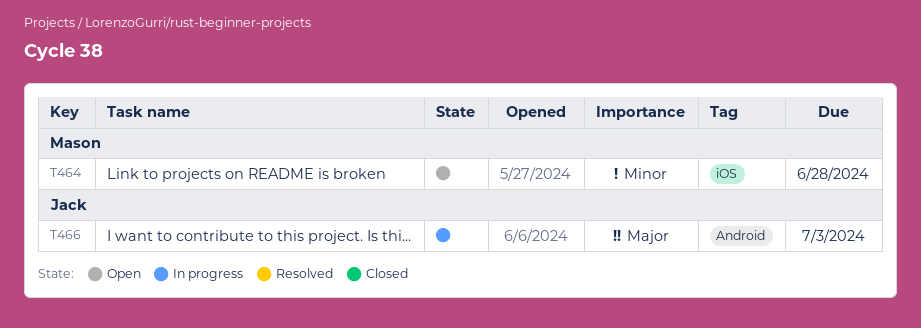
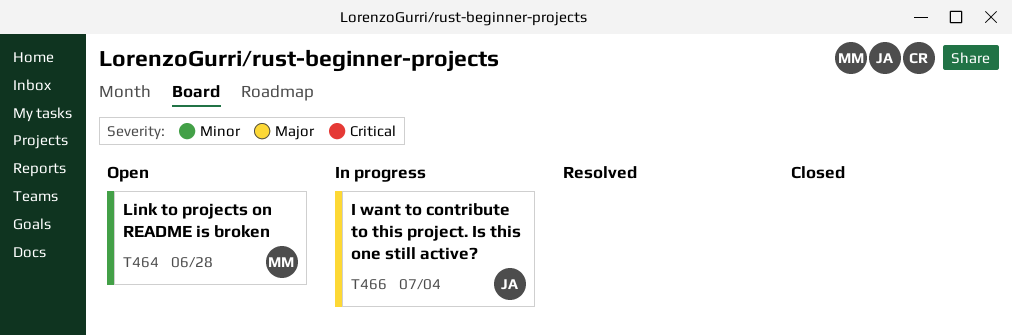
T466, due: Jul 3 -> Jul 4

